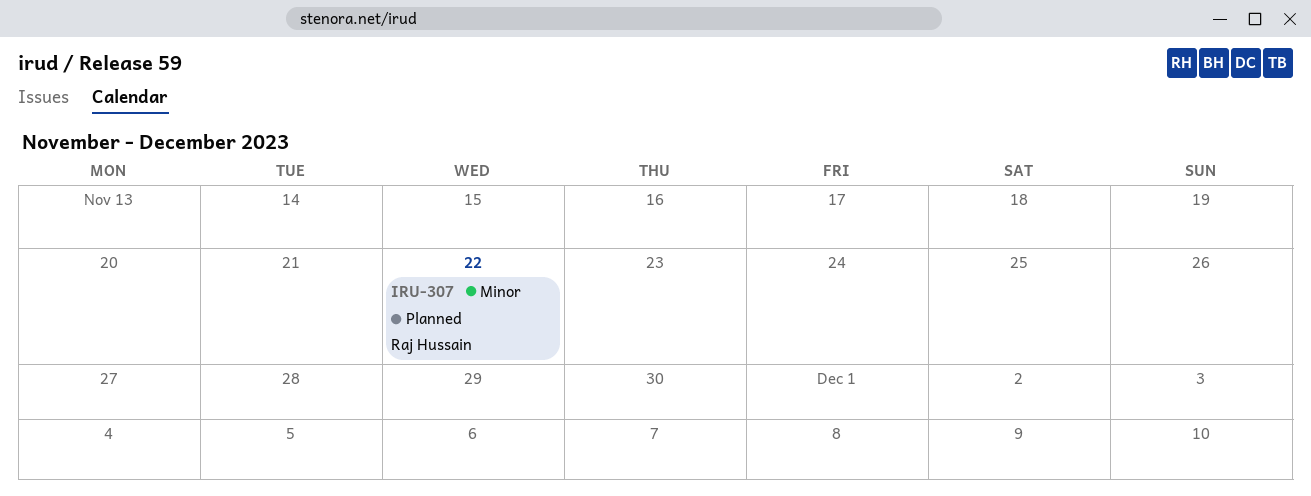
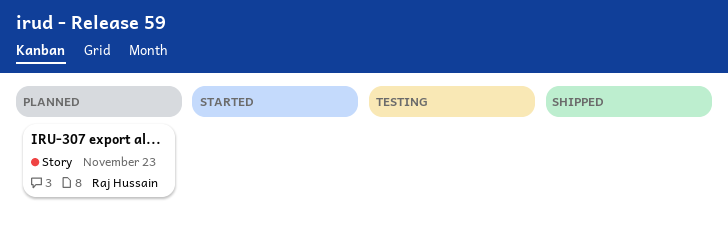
IRU-307, due: Nov 22 -> Nov 23

